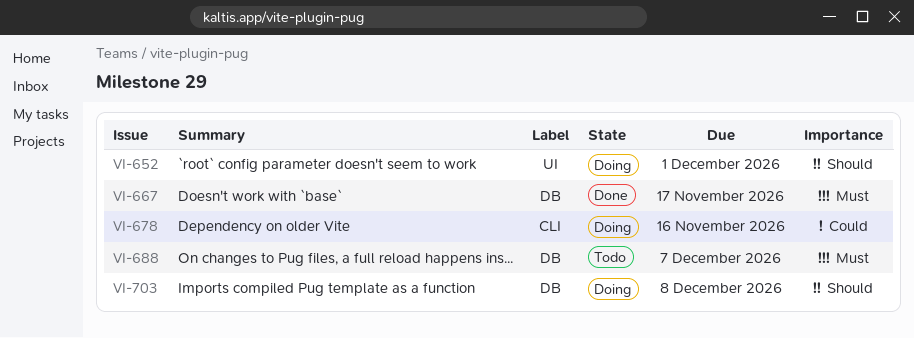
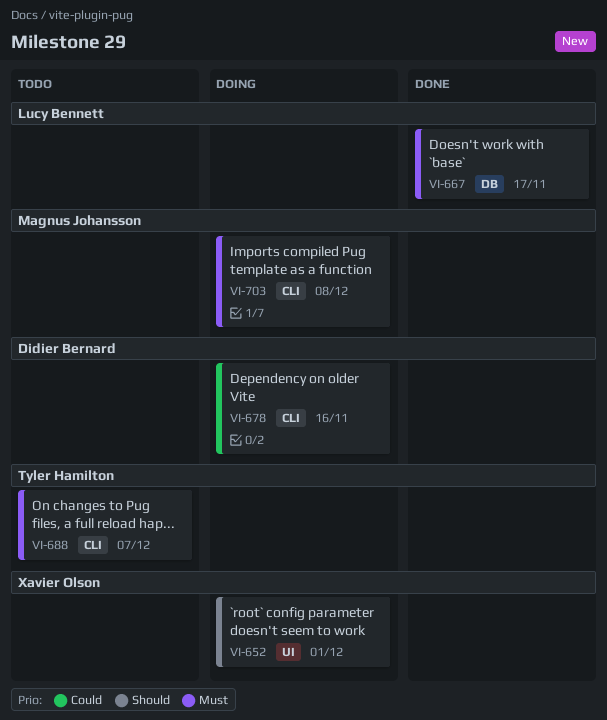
VI-688, label: DB -> CLI
VI-703, priority: Should -> Must
VI-703, label: DB -> CLI

